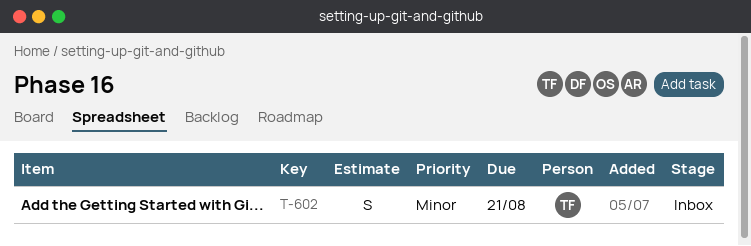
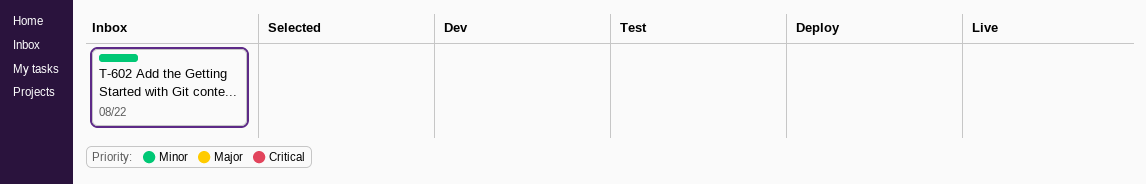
T-602, due: Aug 21 -> Aug 22

